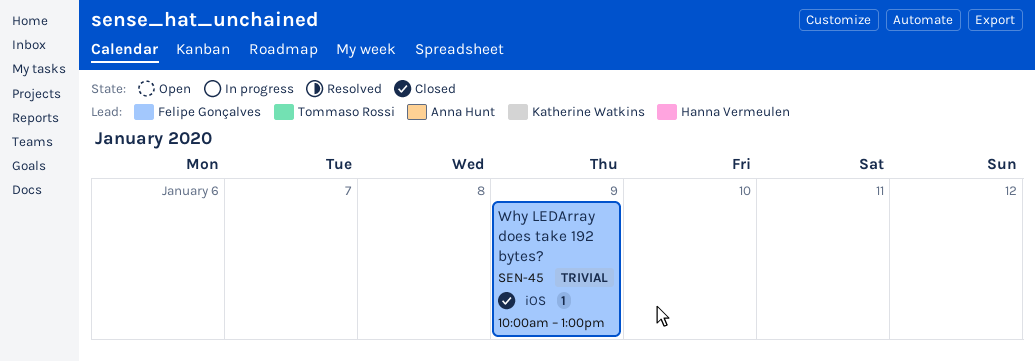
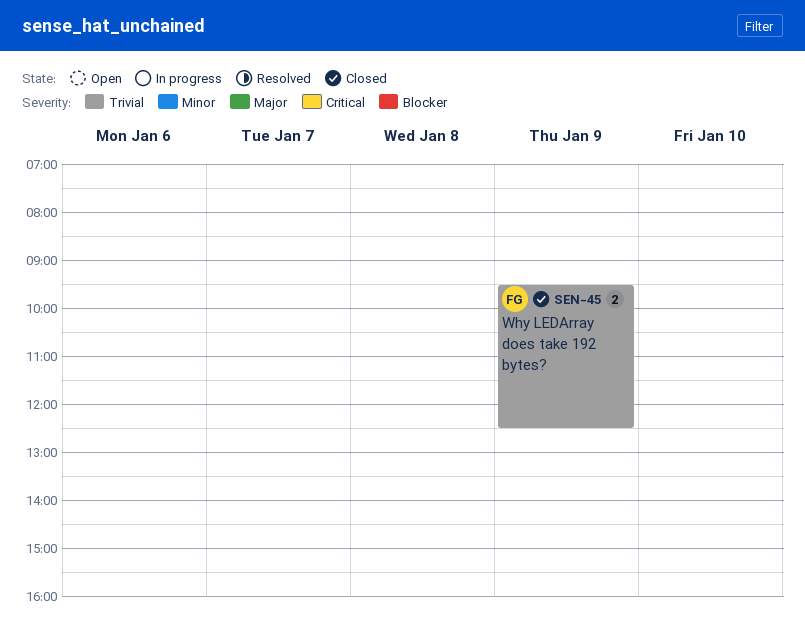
SEN-45, estimate: 1 -> 2
SEN-45, begins: 10:00 -> 09:30
SEN-45, ends: 13:00 -> 12:30

